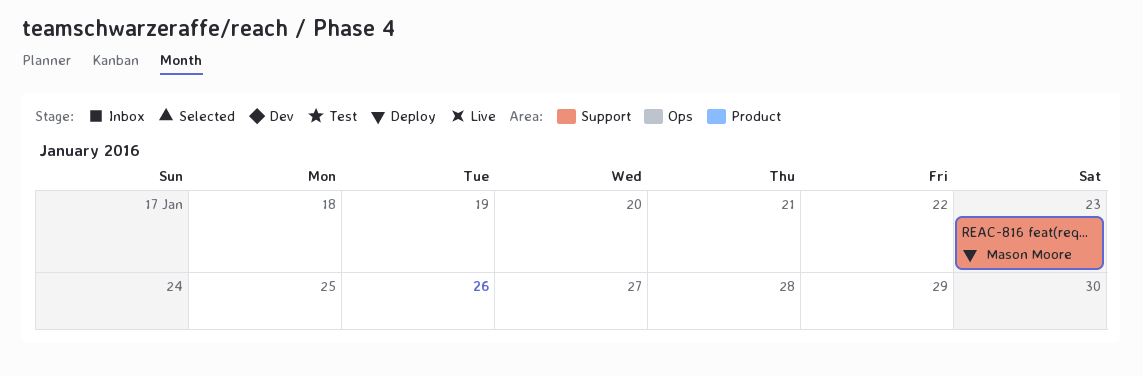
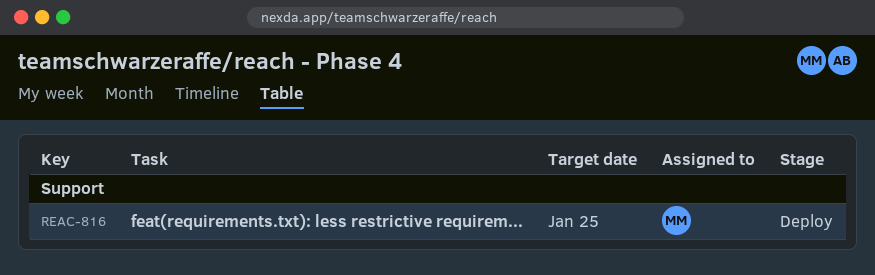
REAC-816, due: Jan 23 -> Jan 25

